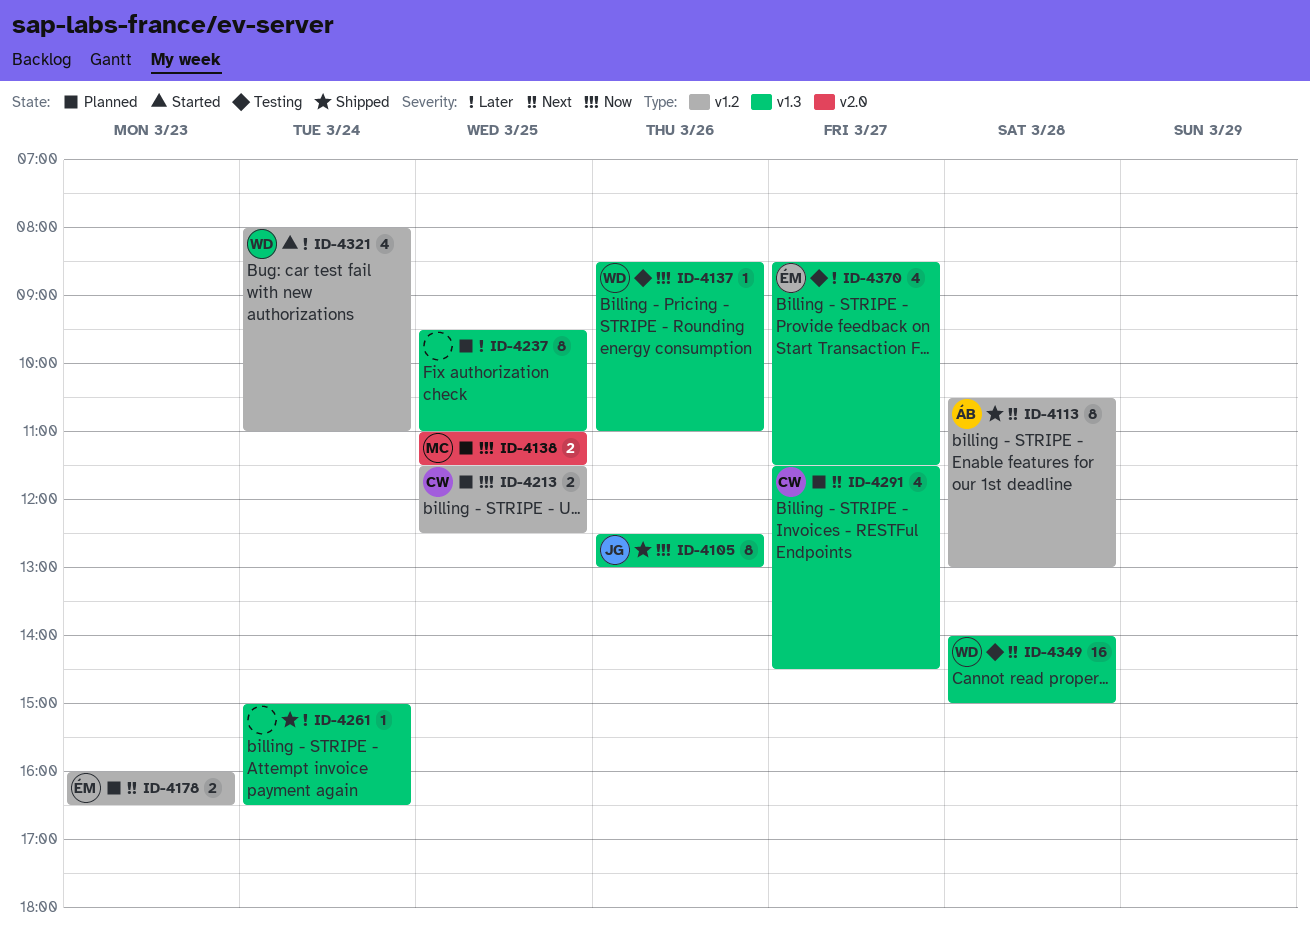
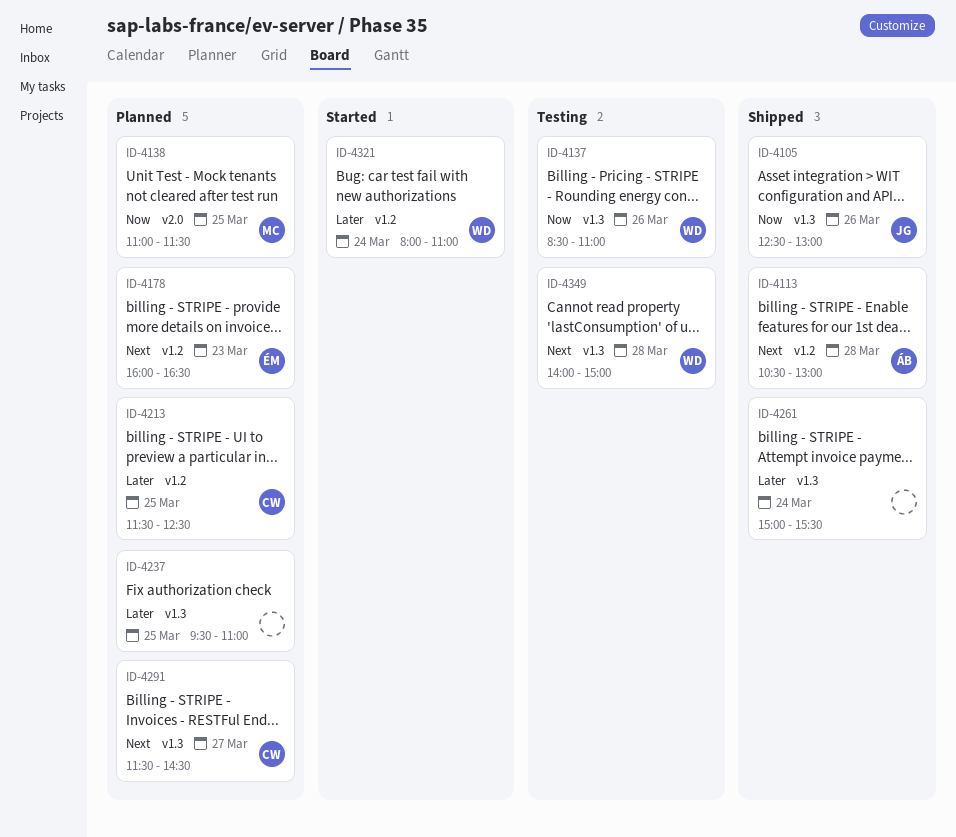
ID-4213, priority: Now -> Later
ID-4261, ends: 16:30 -> 15:30
ID-4370: present -> none

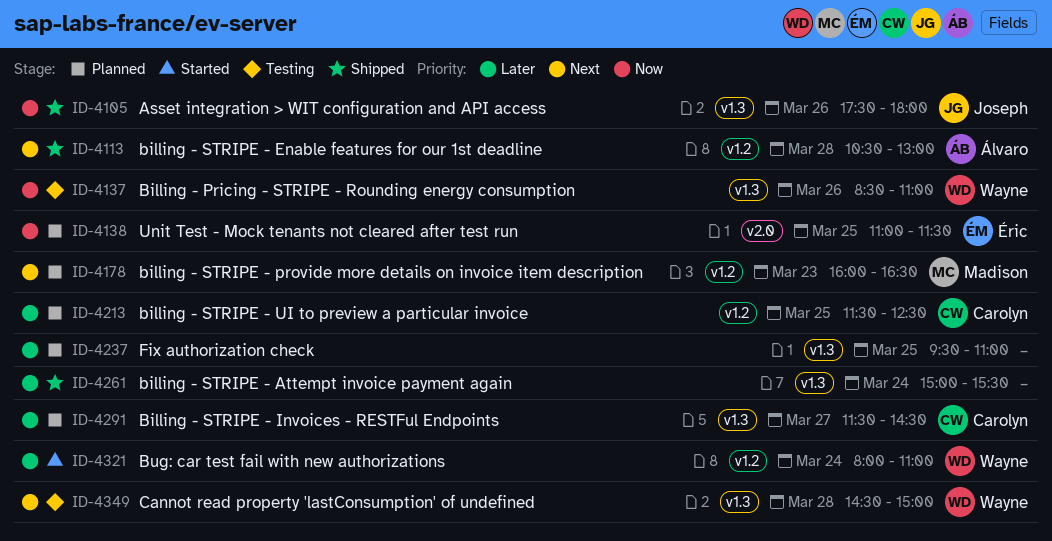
ID-4105, begins: 12:30 -> 17:30
ID-4105, ends: 13:00 -> 18:00
ID-4138, owner: Madison -> Éric
ID-4178, owner: Éric -> Madison
ID-4291, priority: Next -> Later
ID-4349, begins: 14:00 -> 14:30

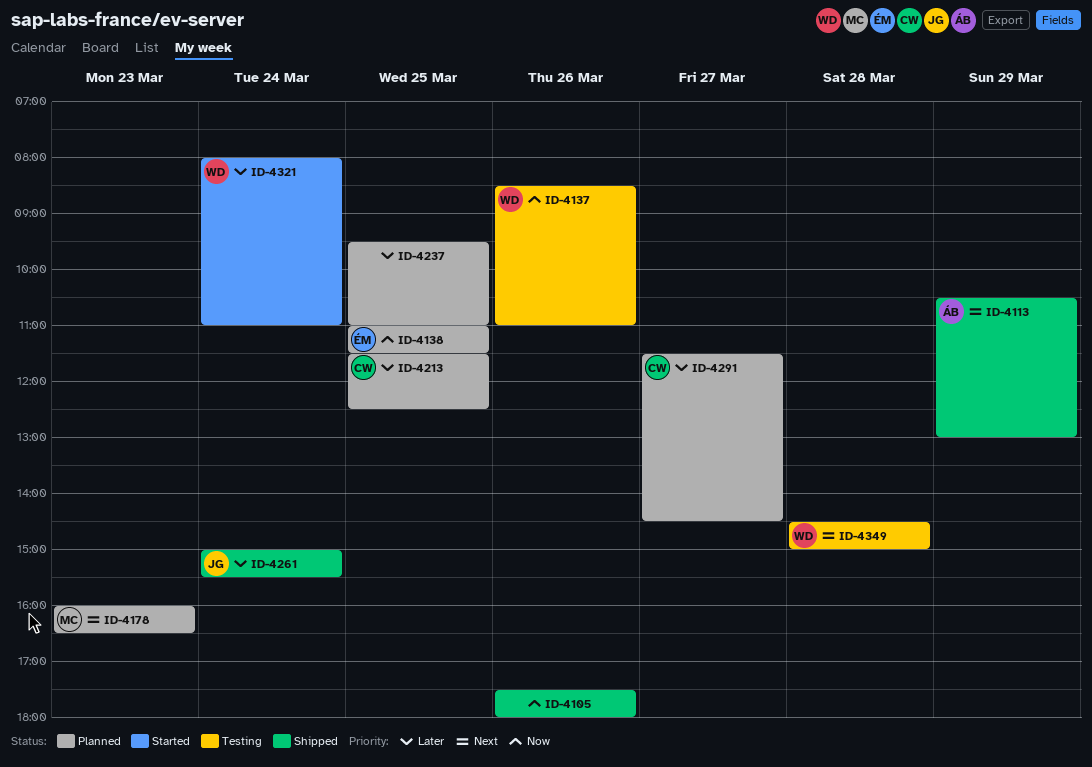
ID-4105, owner: Joseph -> none
ID-4113, day: Mar 28 -> Mar 29
ID-4261, owner: none -> Joseph

